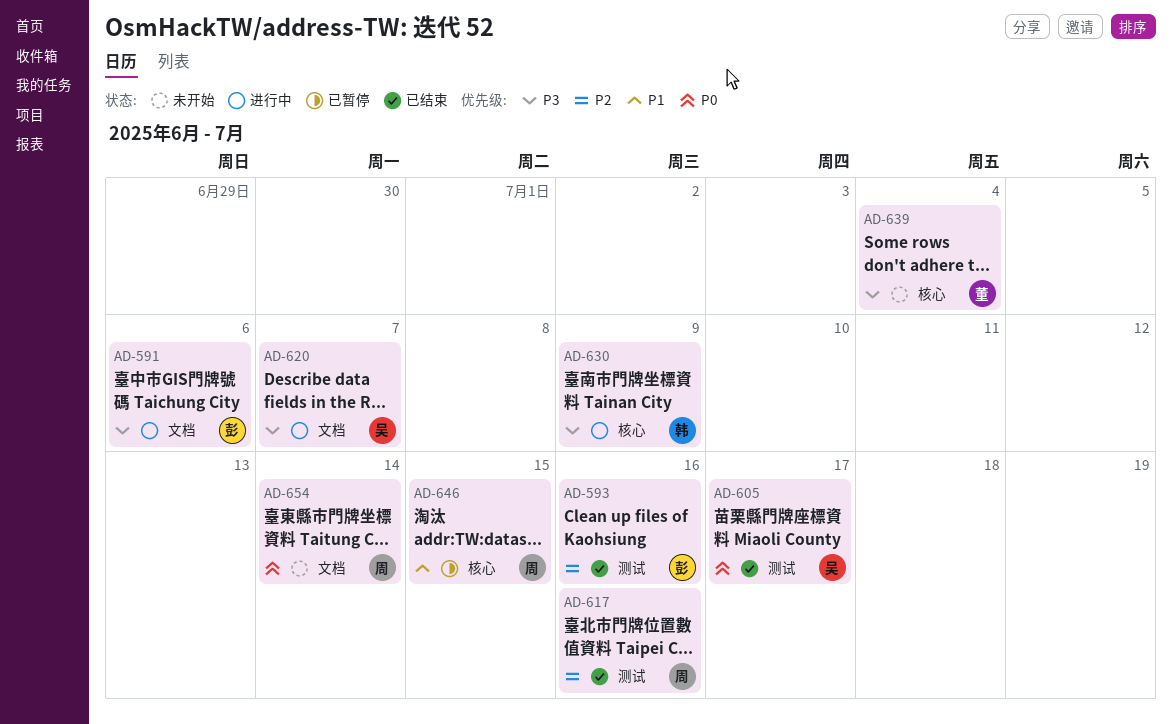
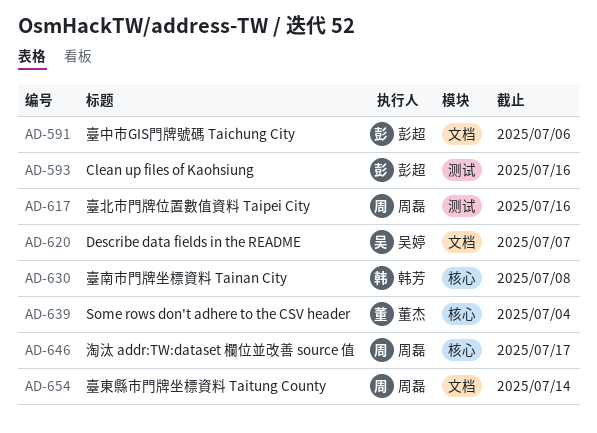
AD-605: present -> none
AD-630, due: Jul 9 -> Jul 8
AD-646, due: Jul 15 -> Jul 17

